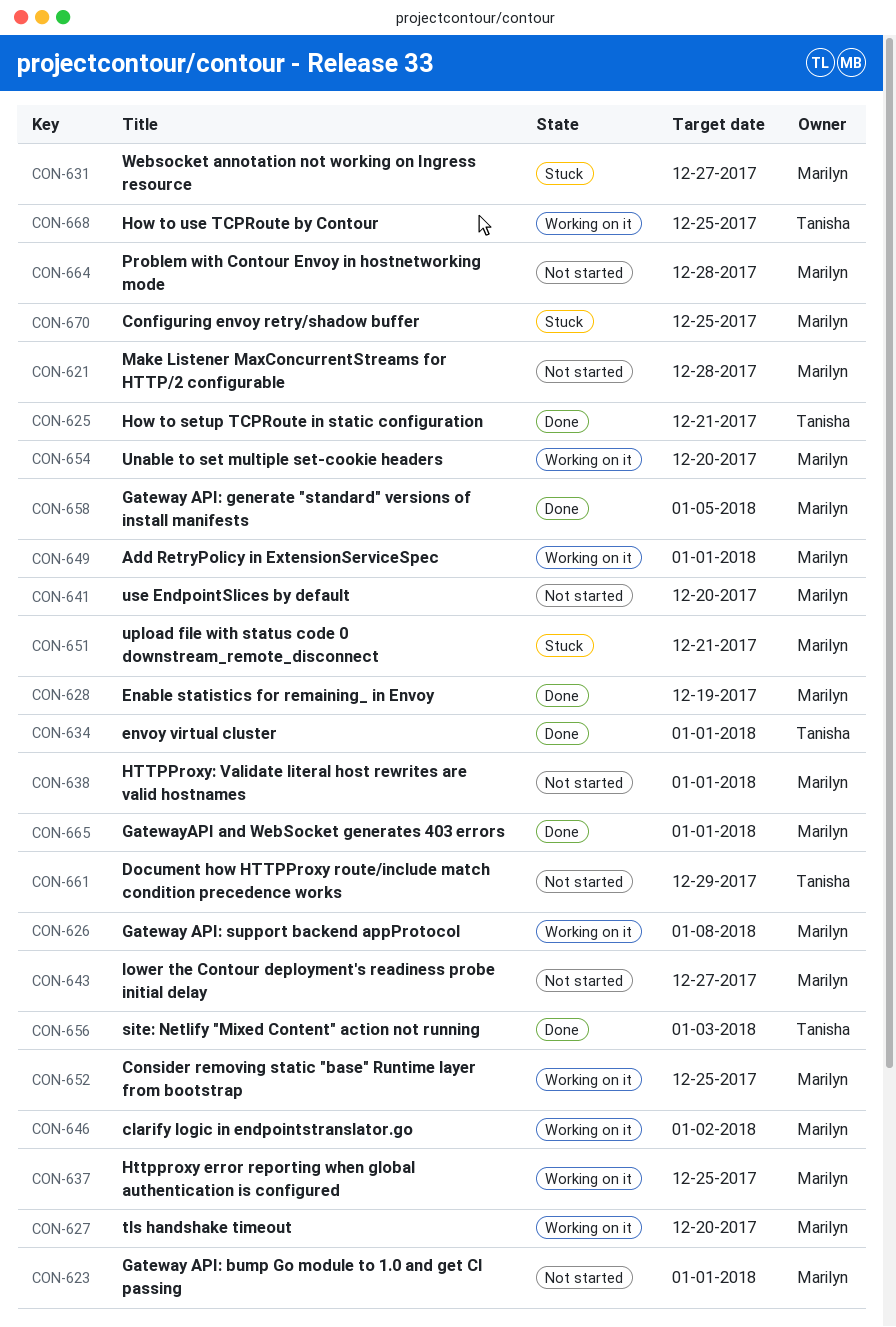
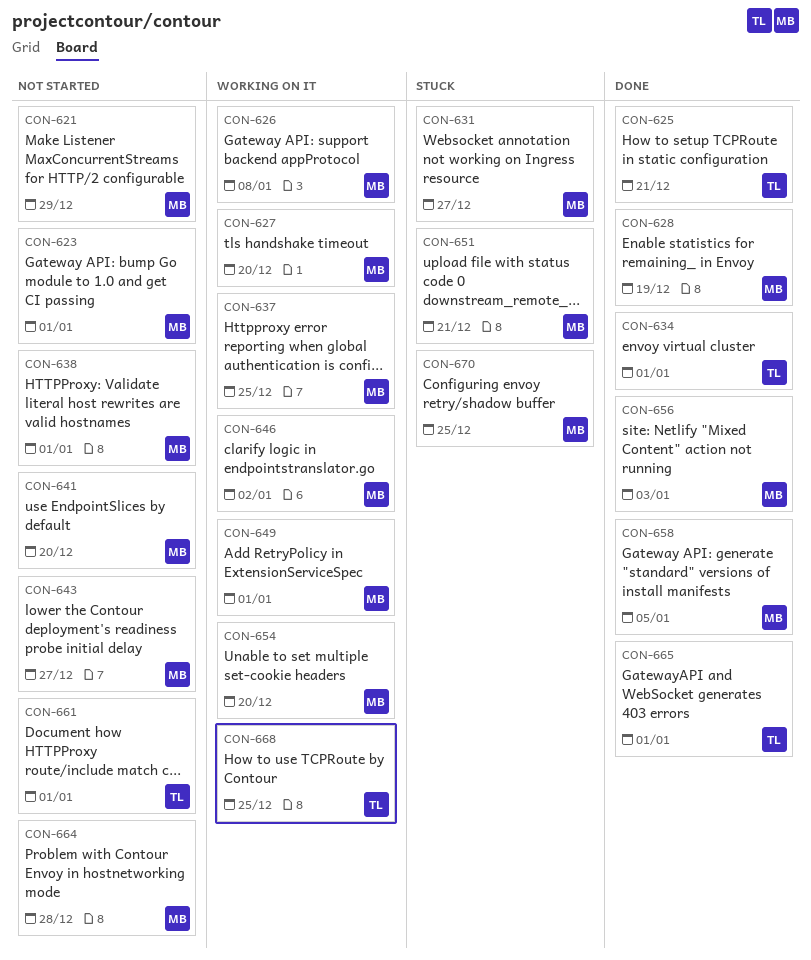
CON-621, due: Dec 28 -> Dec 29
CON-652: present -> none
CON-656, owner: Tanisha -> Marilyn
CON-661, due: Dec 29 -> Jan 1
CON-665, owner: Marilyn -> Tanisha

